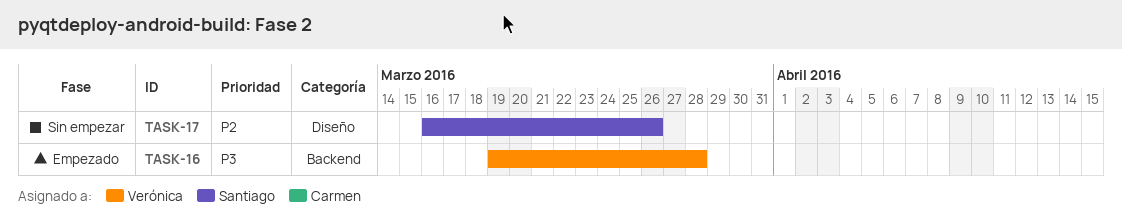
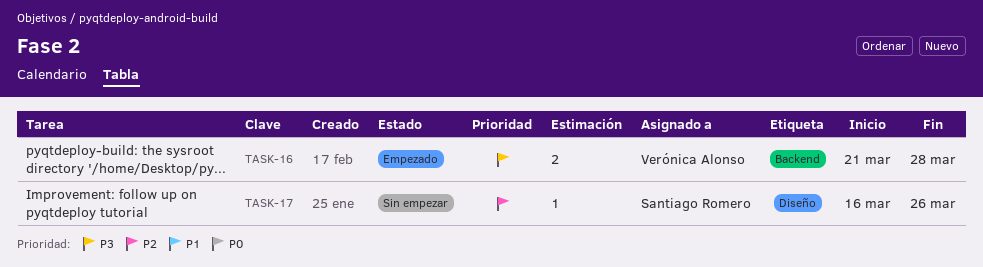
TASK-16, start: Mar 19 -> Mar 21

